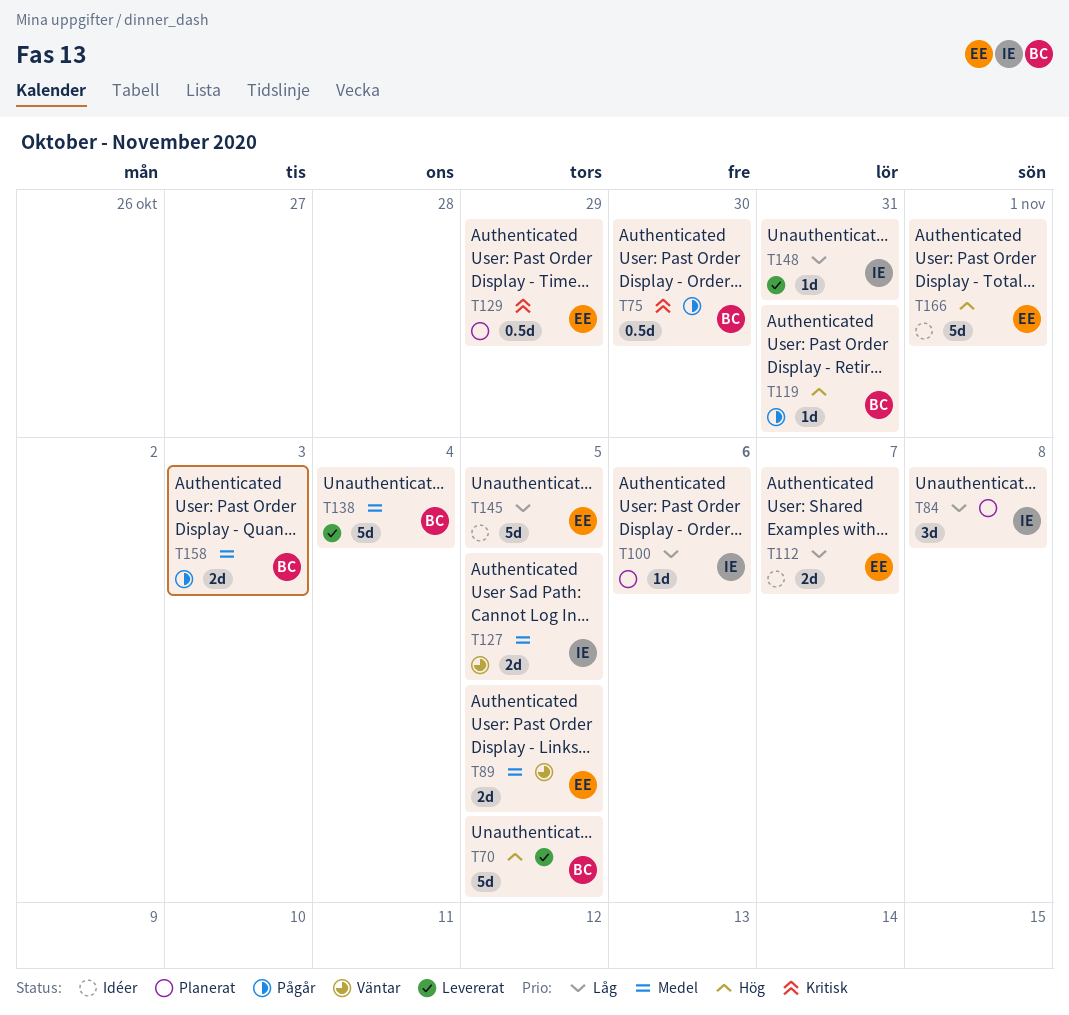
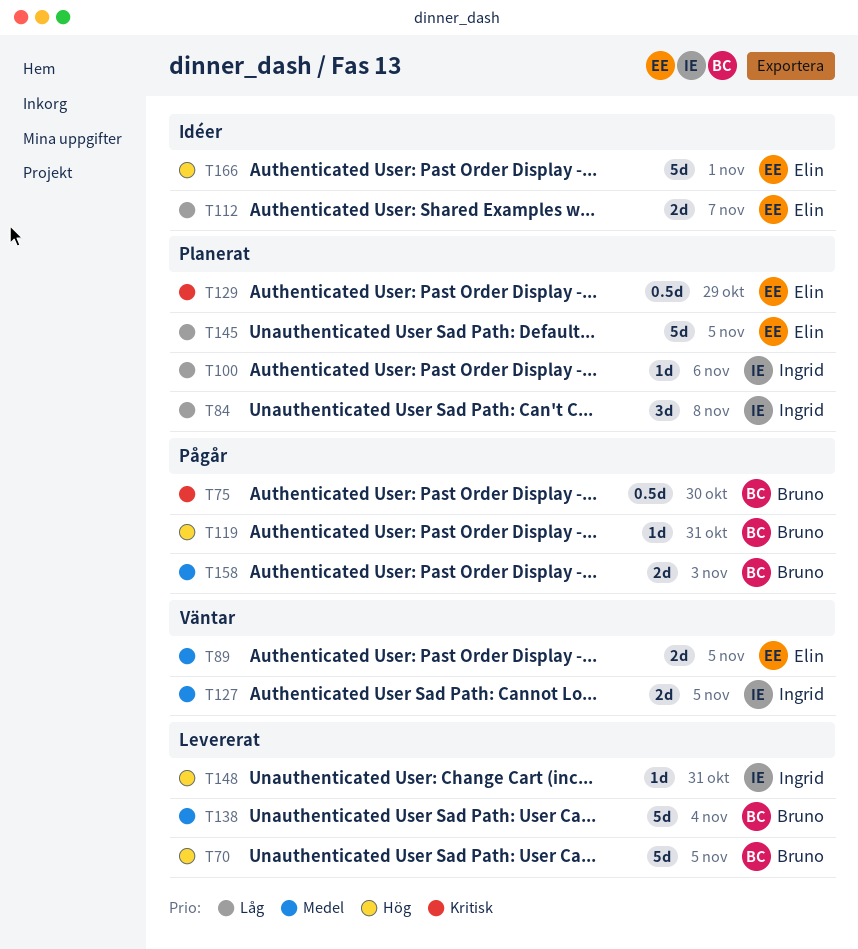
T145, status: Idéer -> Planerat
T148, priority: Låg -> Hög

